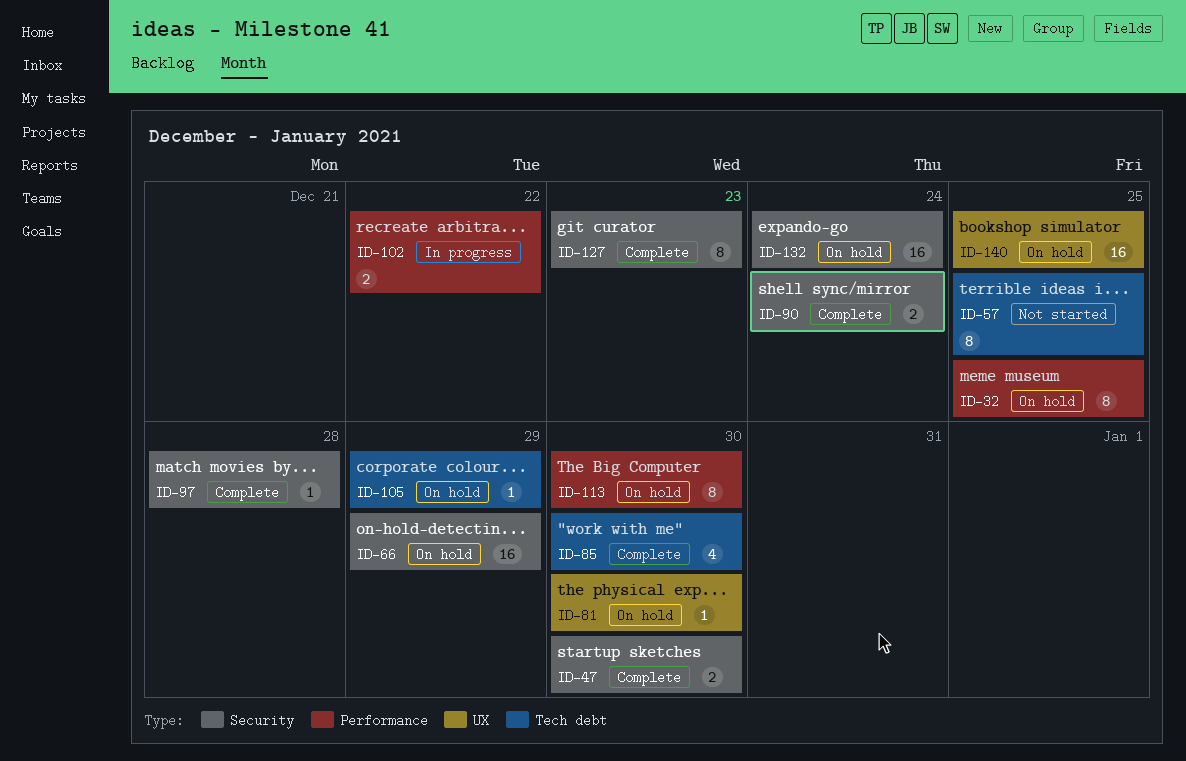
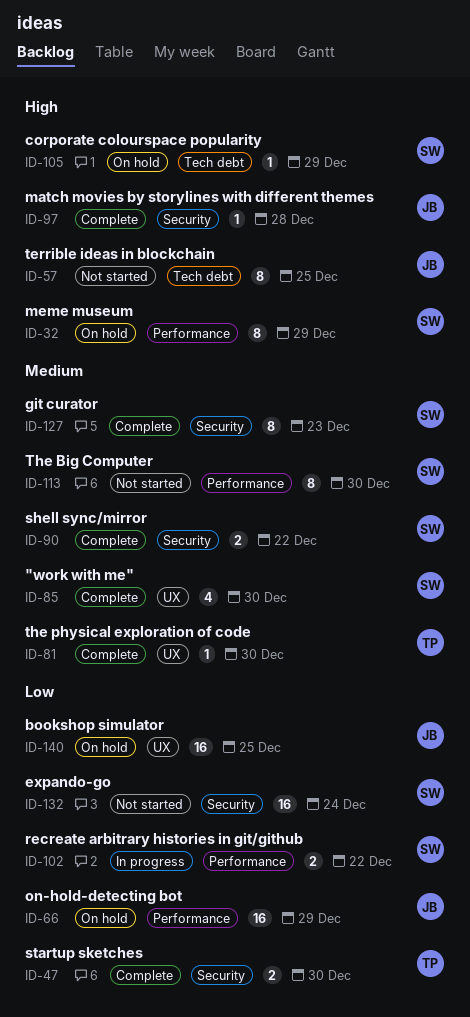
ID-32, due: Dec 25 -> Dec 29
ID-66, label: Security -> Performance
ID-81, status: On hold -> Complete
ID-85, label: Tech debt -> UX
ID-90, due: Dec 24 -> Dec 22
ID-113, status: On hold -> Not started
ID-132, status: On hold -> Not started

